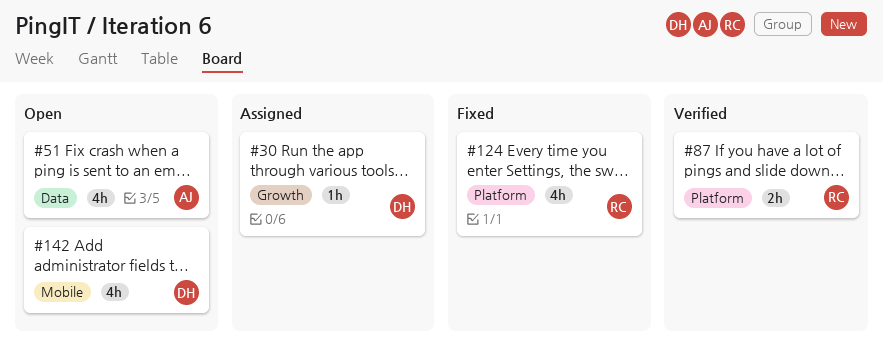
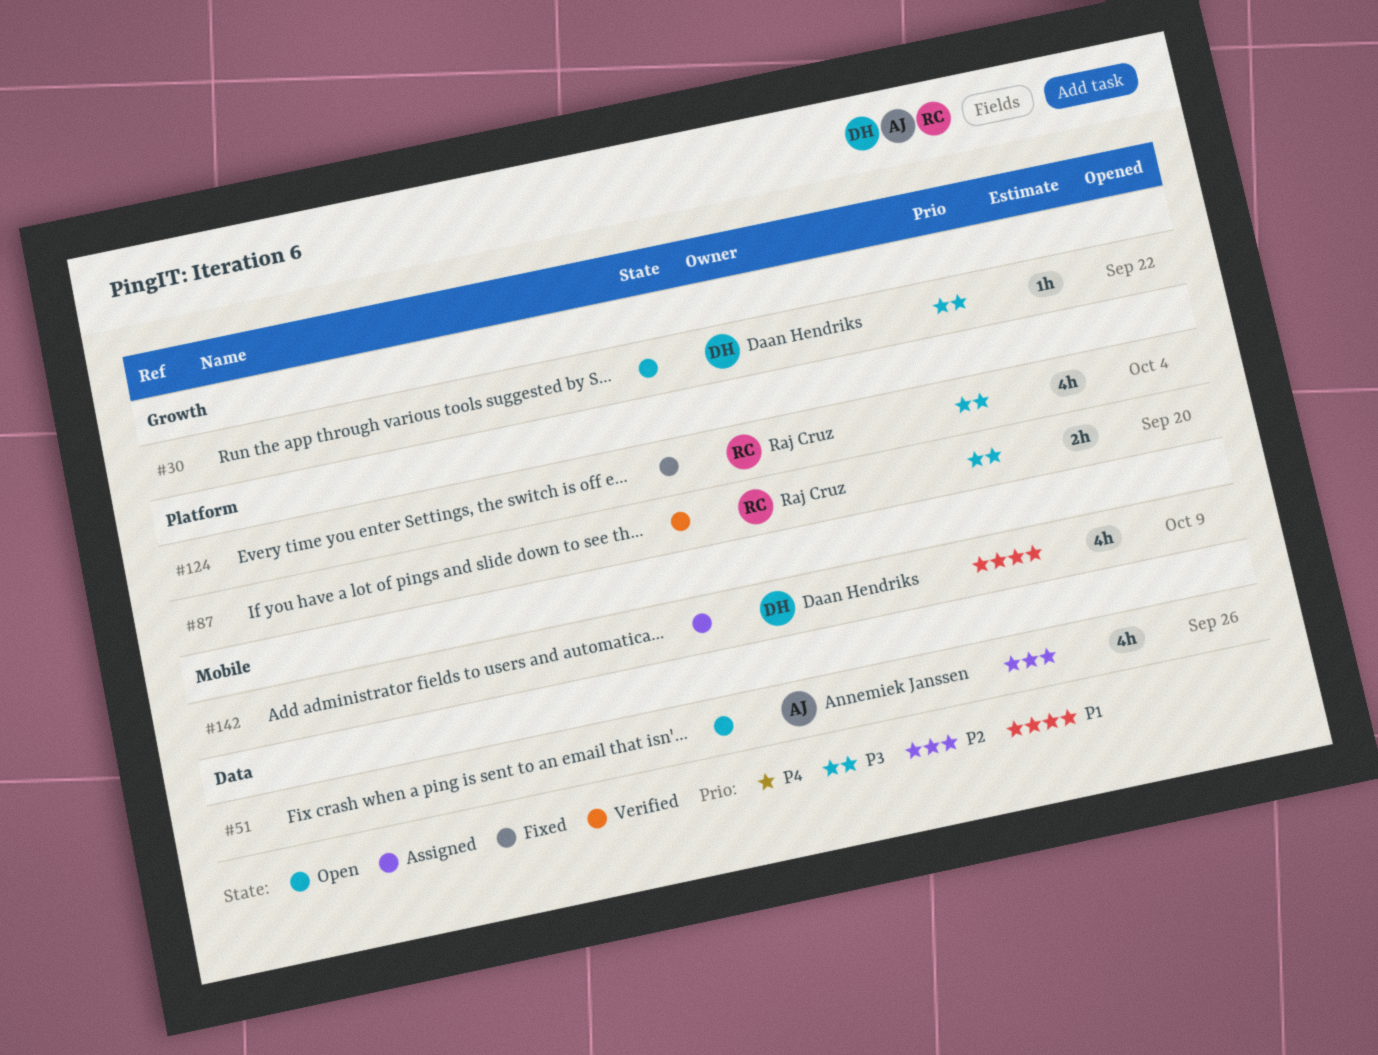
#30, status: Assigned -> Open
#142, status: Open -> Assigned

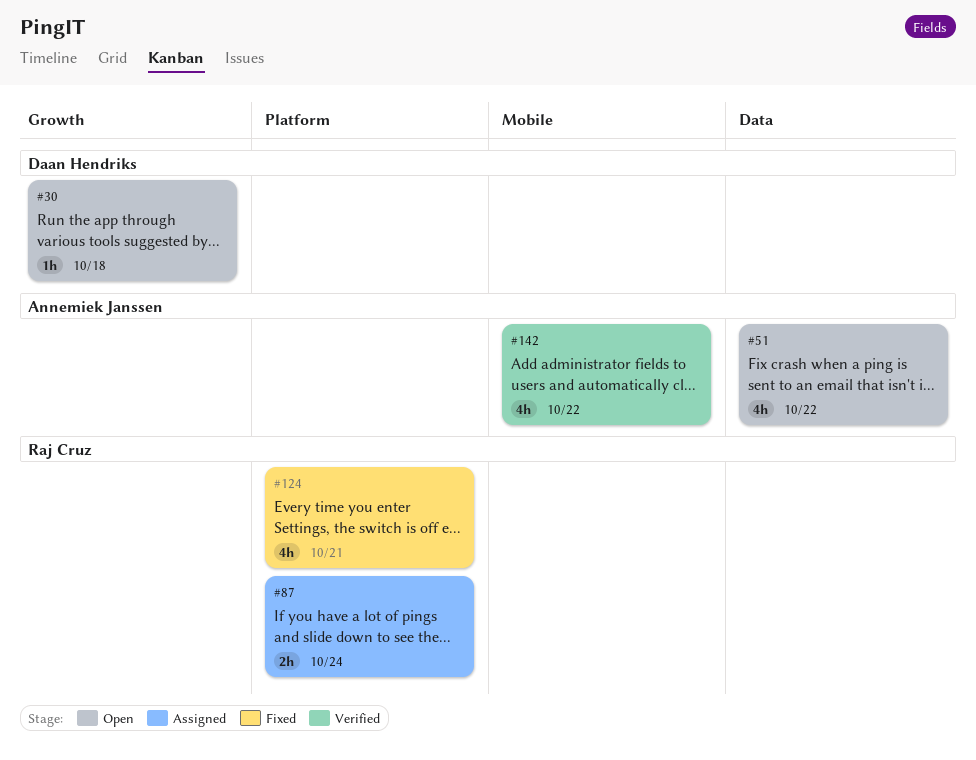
#87, status: Verified -> Assigned
#142, status: Assigned -> Verified
#142, owner: Daan Hendriks -> Annemiek Janssen

